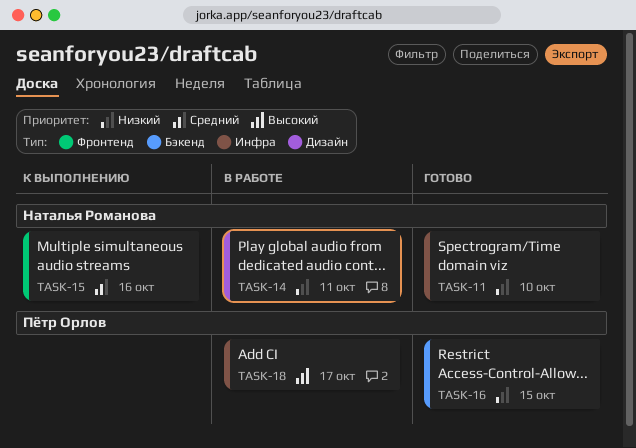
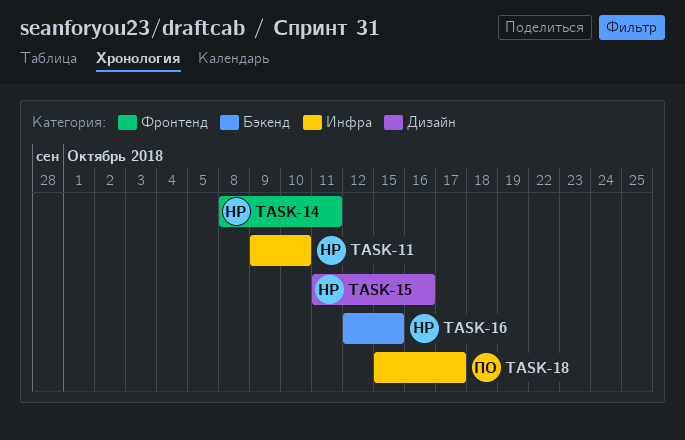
TASK-14, label: Дизайн -> Фронтенд
TASK-15, label: Фронтенд -> Дизайн
TASK-16, owner: Пётр Орлов -> Наталья Романова

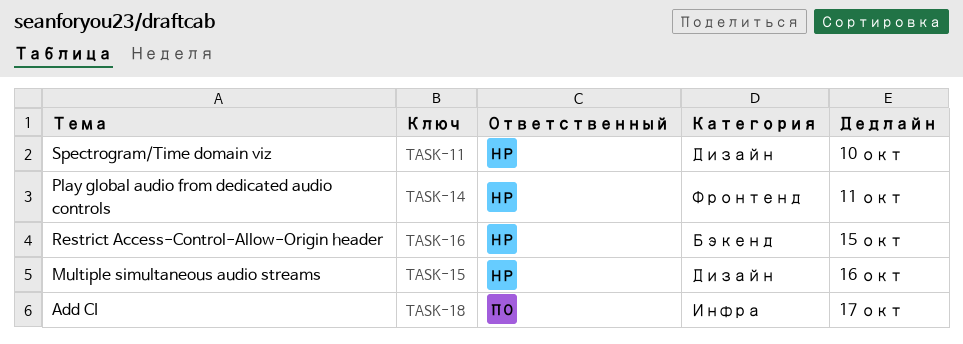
TASK-11, label: Инфра -> Дизайн

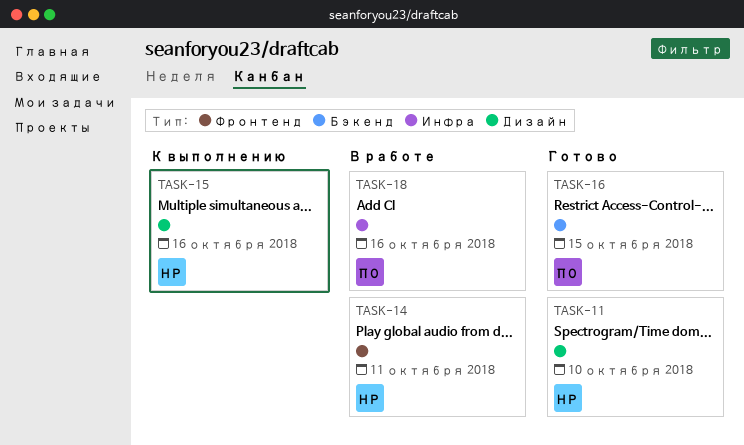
TASK-16, owner: НР -> ПО
TASK-18, due: Oct 17 -> Oct 16

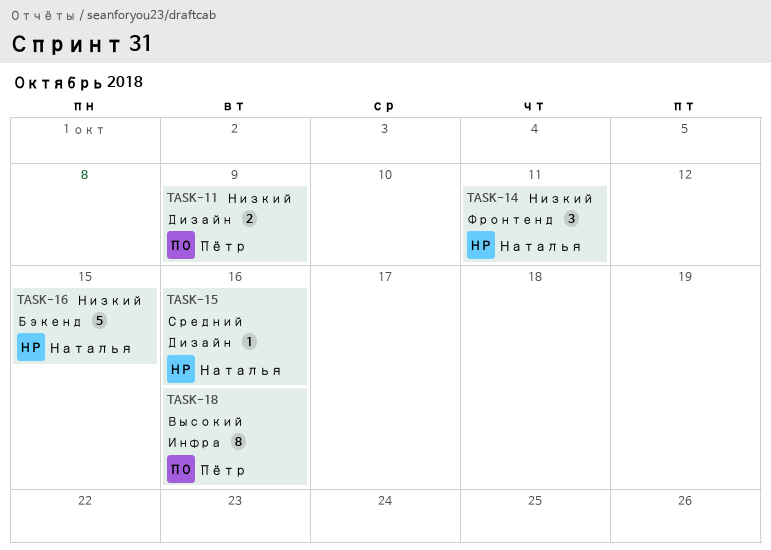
TASK-11, owner: Наталья -> Пётр
TASK-11, due: Oct 10 -> Oct 9
TASK-16, owner: Пётр -> Наталья

